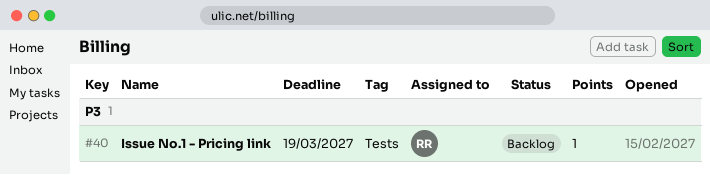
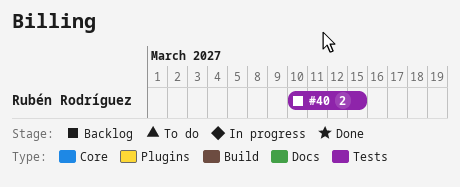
#40, estimate: 1 -> 2
#40, due: Mar 19 -> Mar 15

